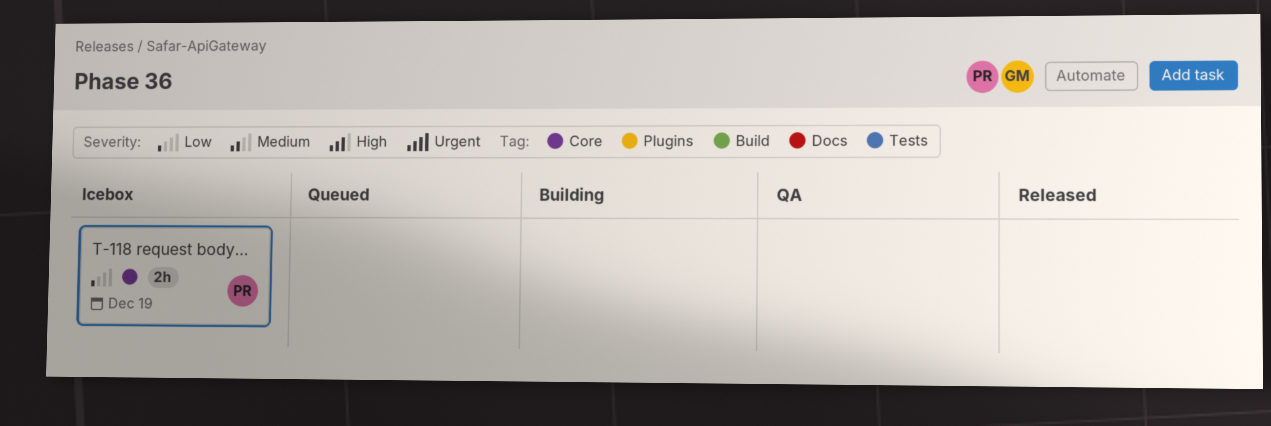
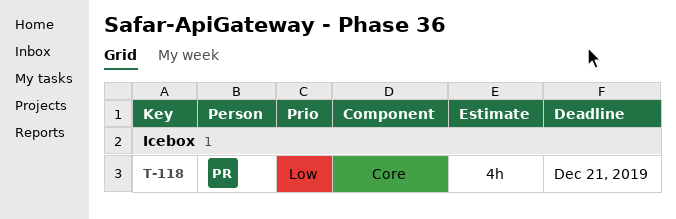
T-118, estimate: 2h -> 4h
T-118, due: Dec 19 -> Dec 21

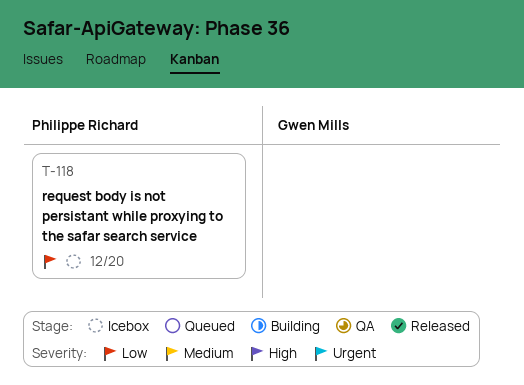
T-118, due: Dec 21 -> Dec 20

